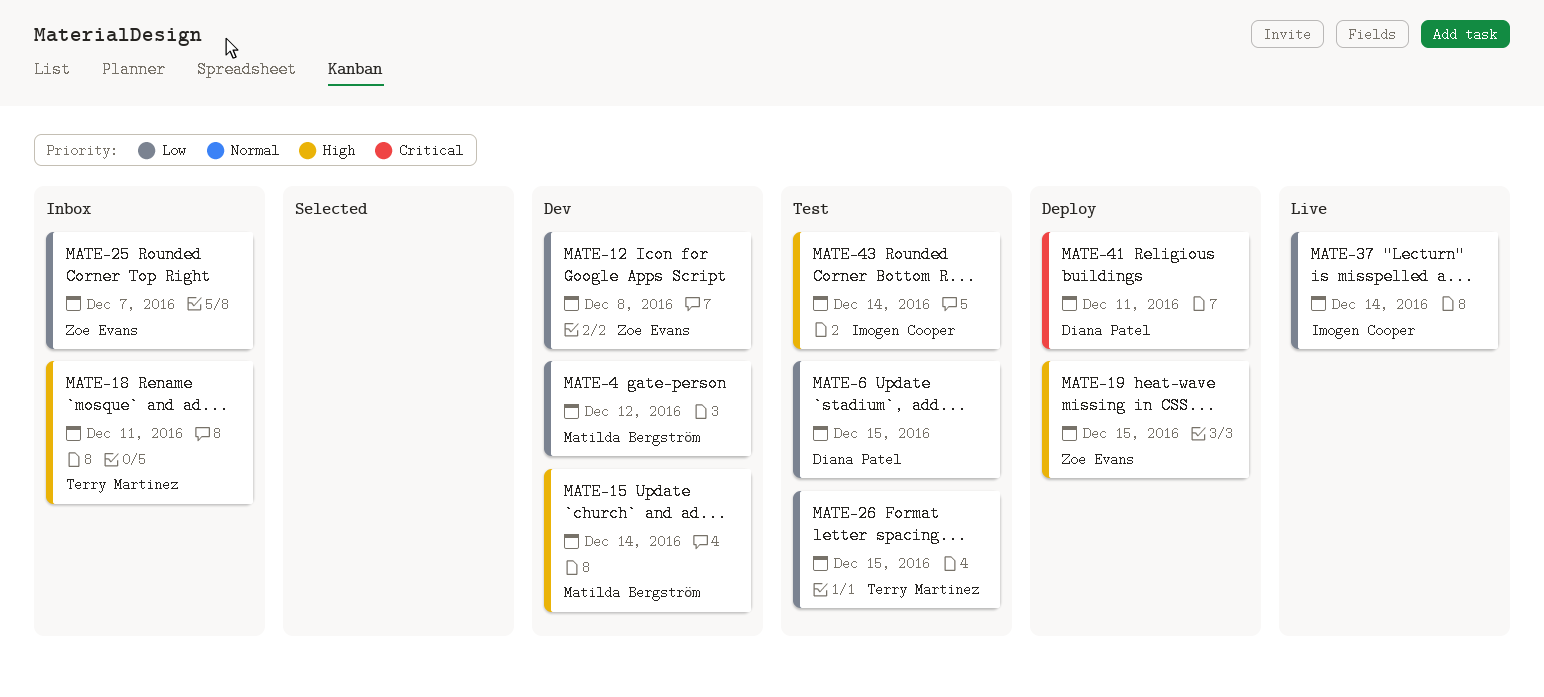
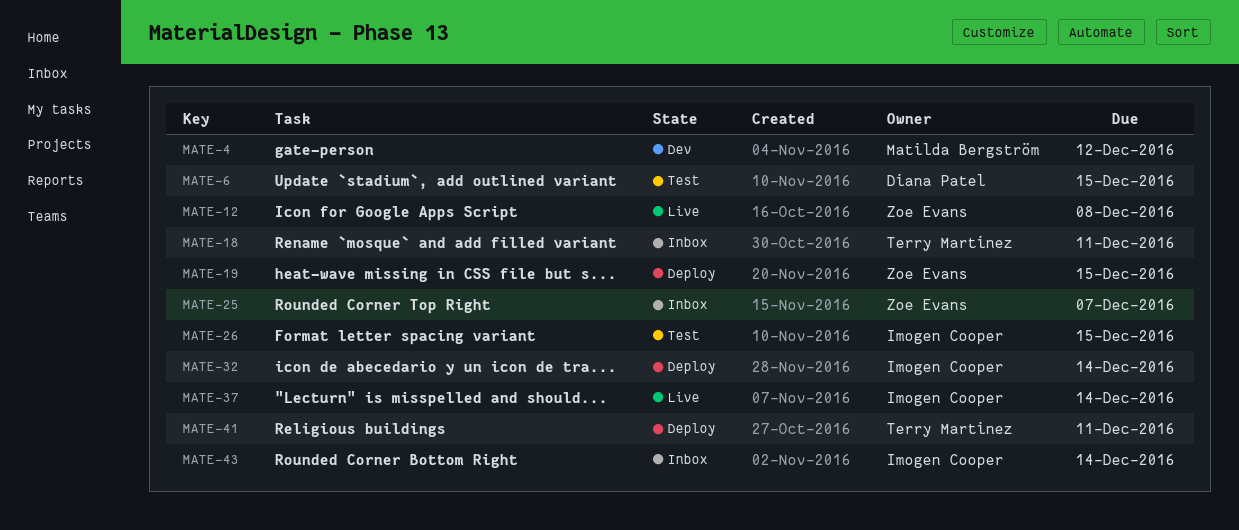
MATE-12, status: Dev -> Live
MATE-15: present -> none
MATE-26, owner: Terry Martinez -> Imogen Cooper
MATE-32: none -> present
MATE-41, owner: Diana Patel -> Terry Martinez
MATE-43, status: Test -> Inbox

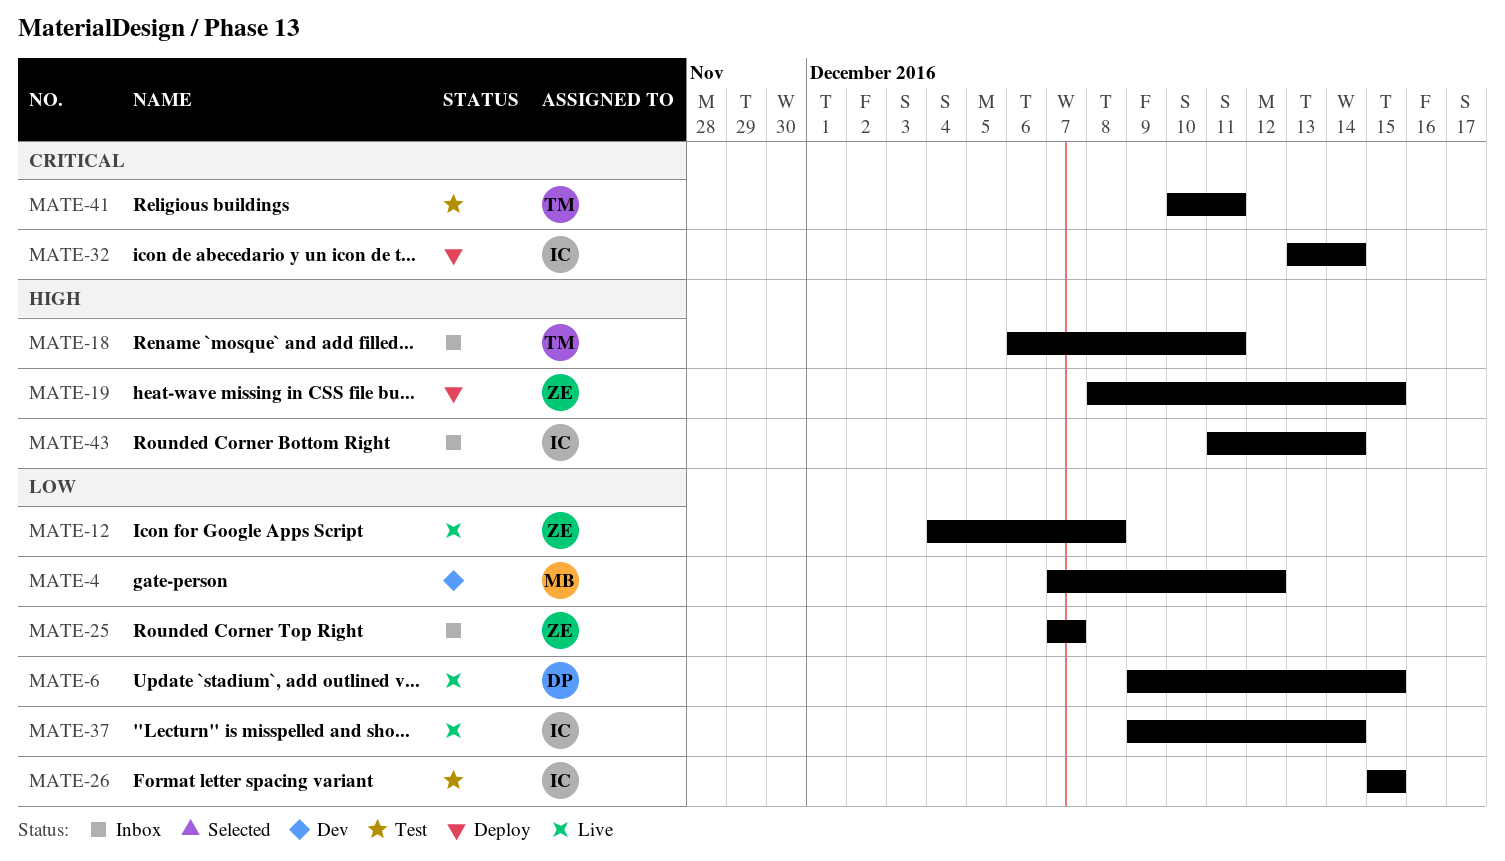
MATE-6, status: Test -> Live
MATE-41, status: Deploy -> Test

